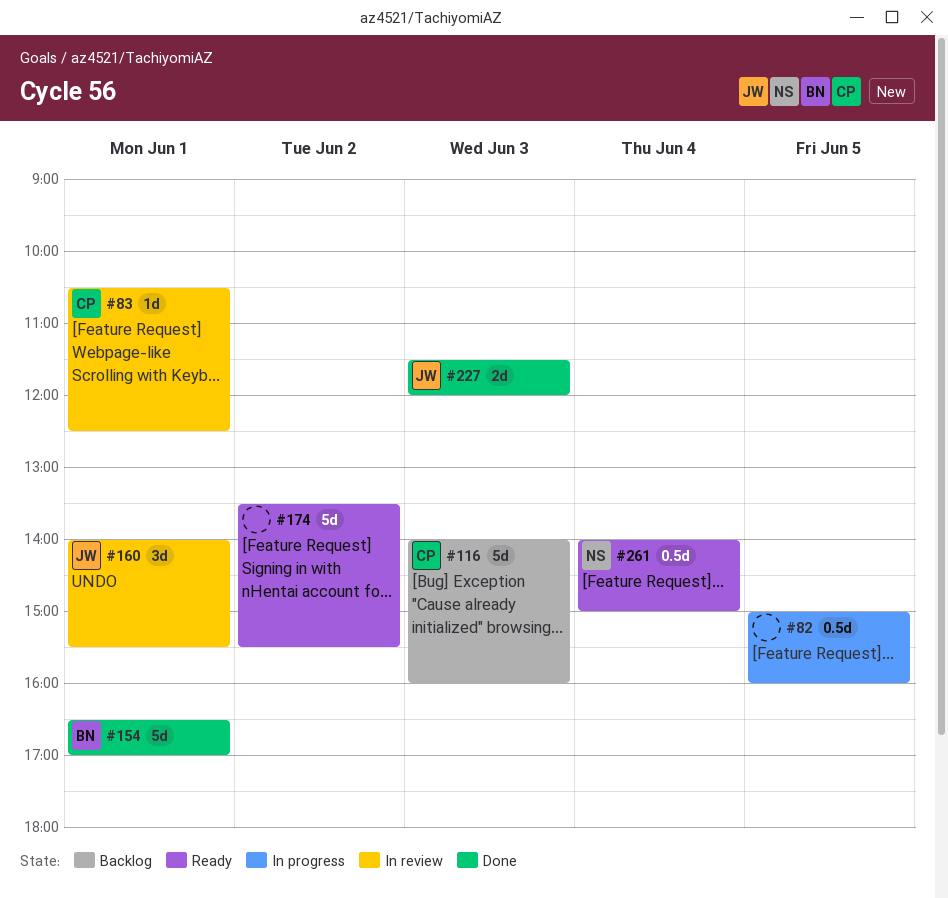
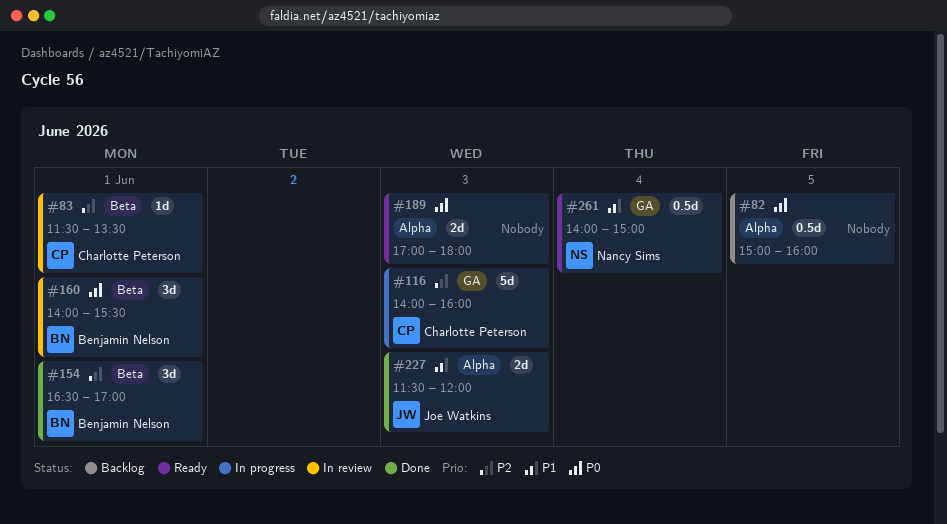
#82, status: In progress -> Backlog
#83, begins: 10:30 -> 11:30
#83, ends: 12:30 -> 13:30
#116, status: Backlog -> In progress
#154, estimate: 5d -> 3d
#160, owner: Joe Watkins -> Benjamin Nelson
#174: present -> none
#189: none -> present

